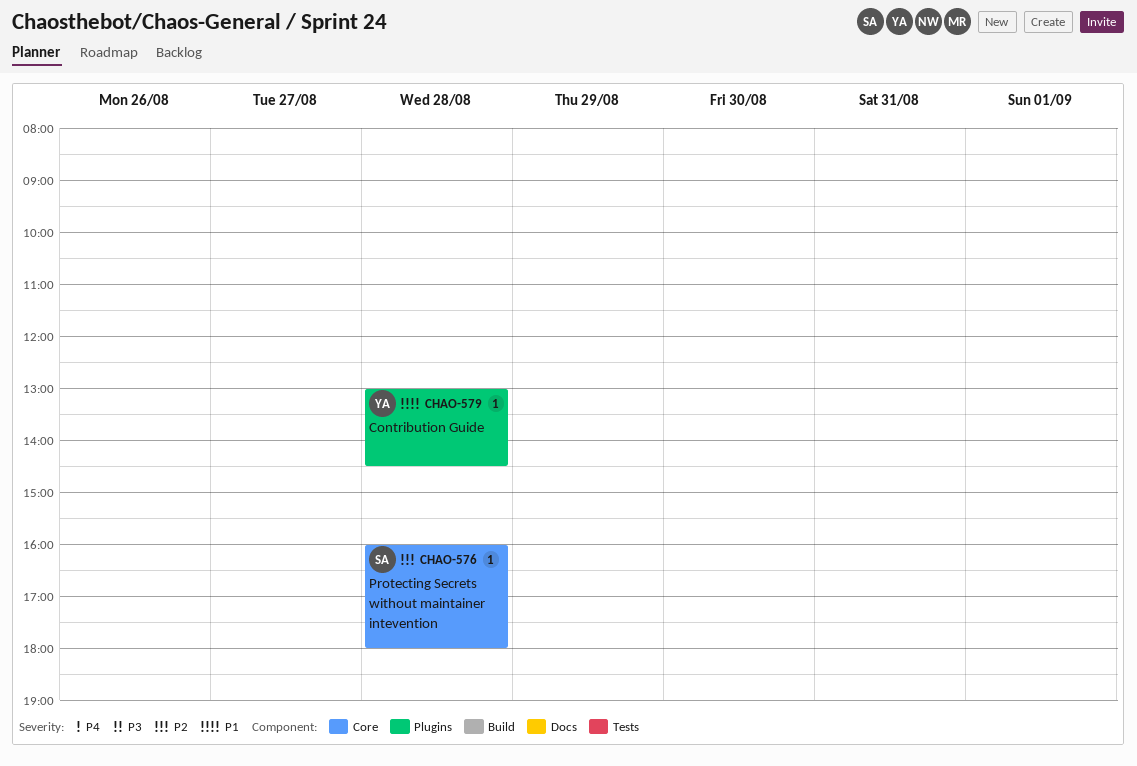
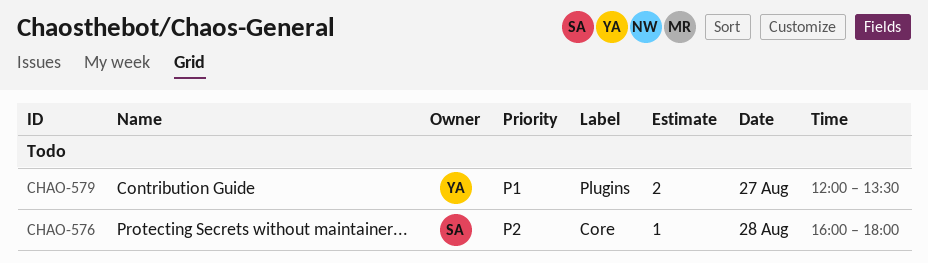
CHAO-579, estimate: 1 -> 2
CHAO-579, day: Aug 28 -> Aug 27
CHAO-579, begins: 13:00 -> 12:00
CHAO-579, ends: 14:30 -> 13:30

